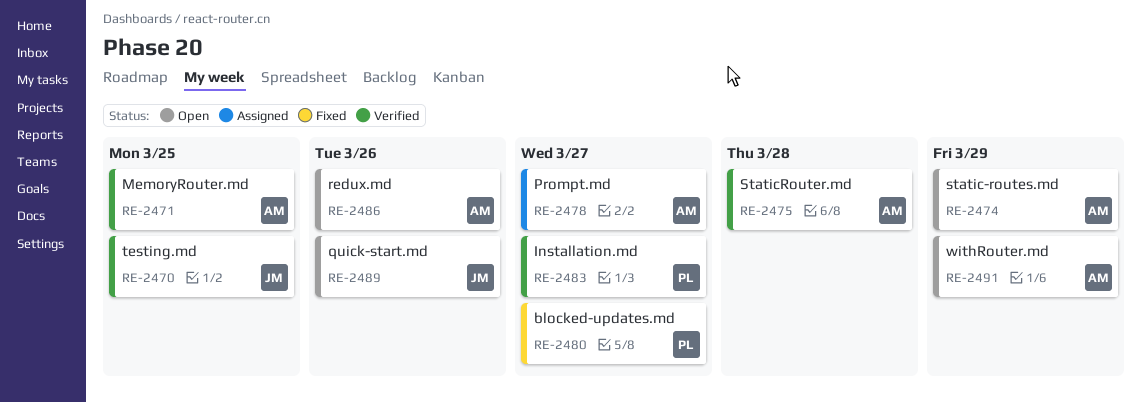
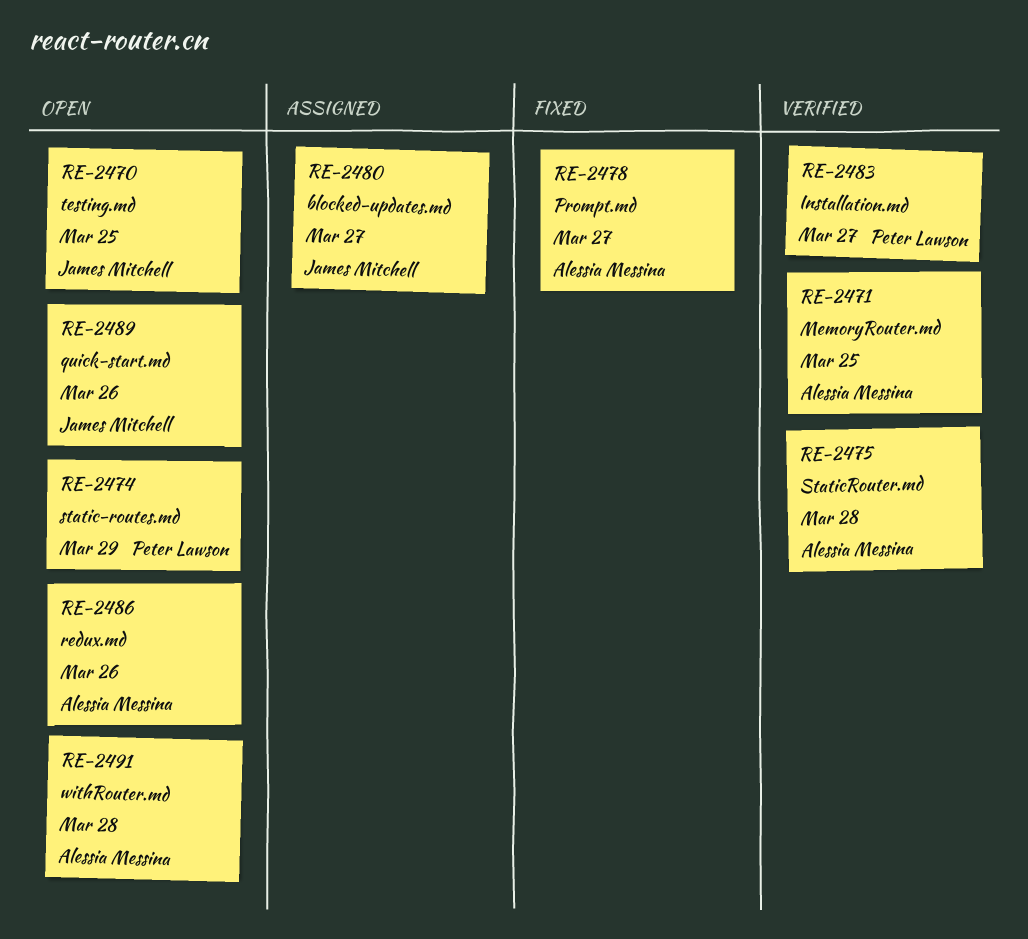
RE-2470, status: Verified -> Open
RE-2474, owner: Alessia Messina -> Peter Lawson
RE-2478, status: Assigned -> Fixed
RE-2480, status: Fixed -> Assigned
RE-2480, owner: Peter Lawson -> James Mitchell
RE-2491, due: Mar 29 -> Mar 28

